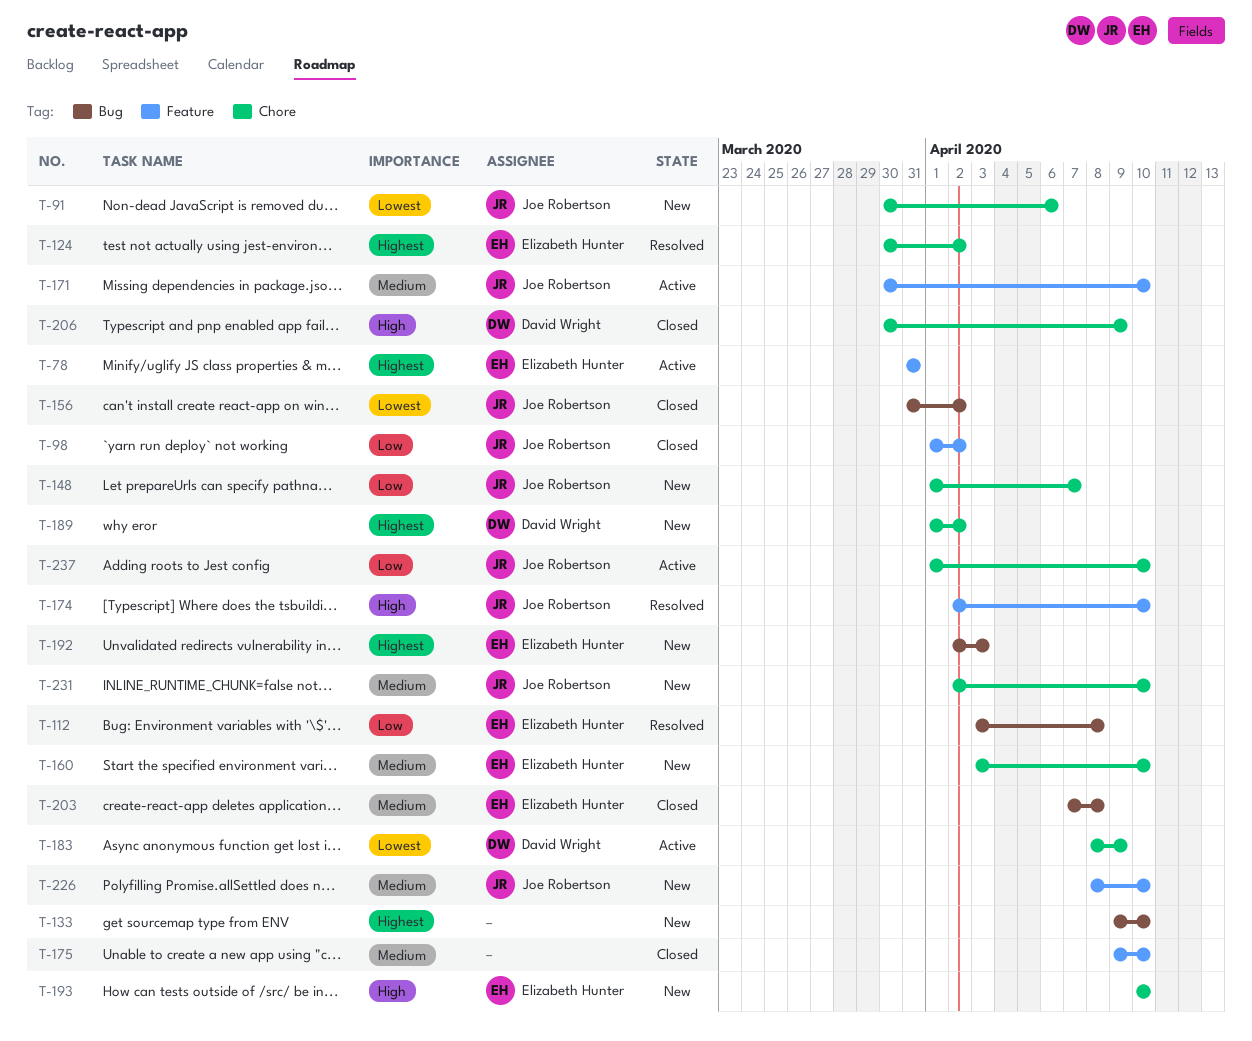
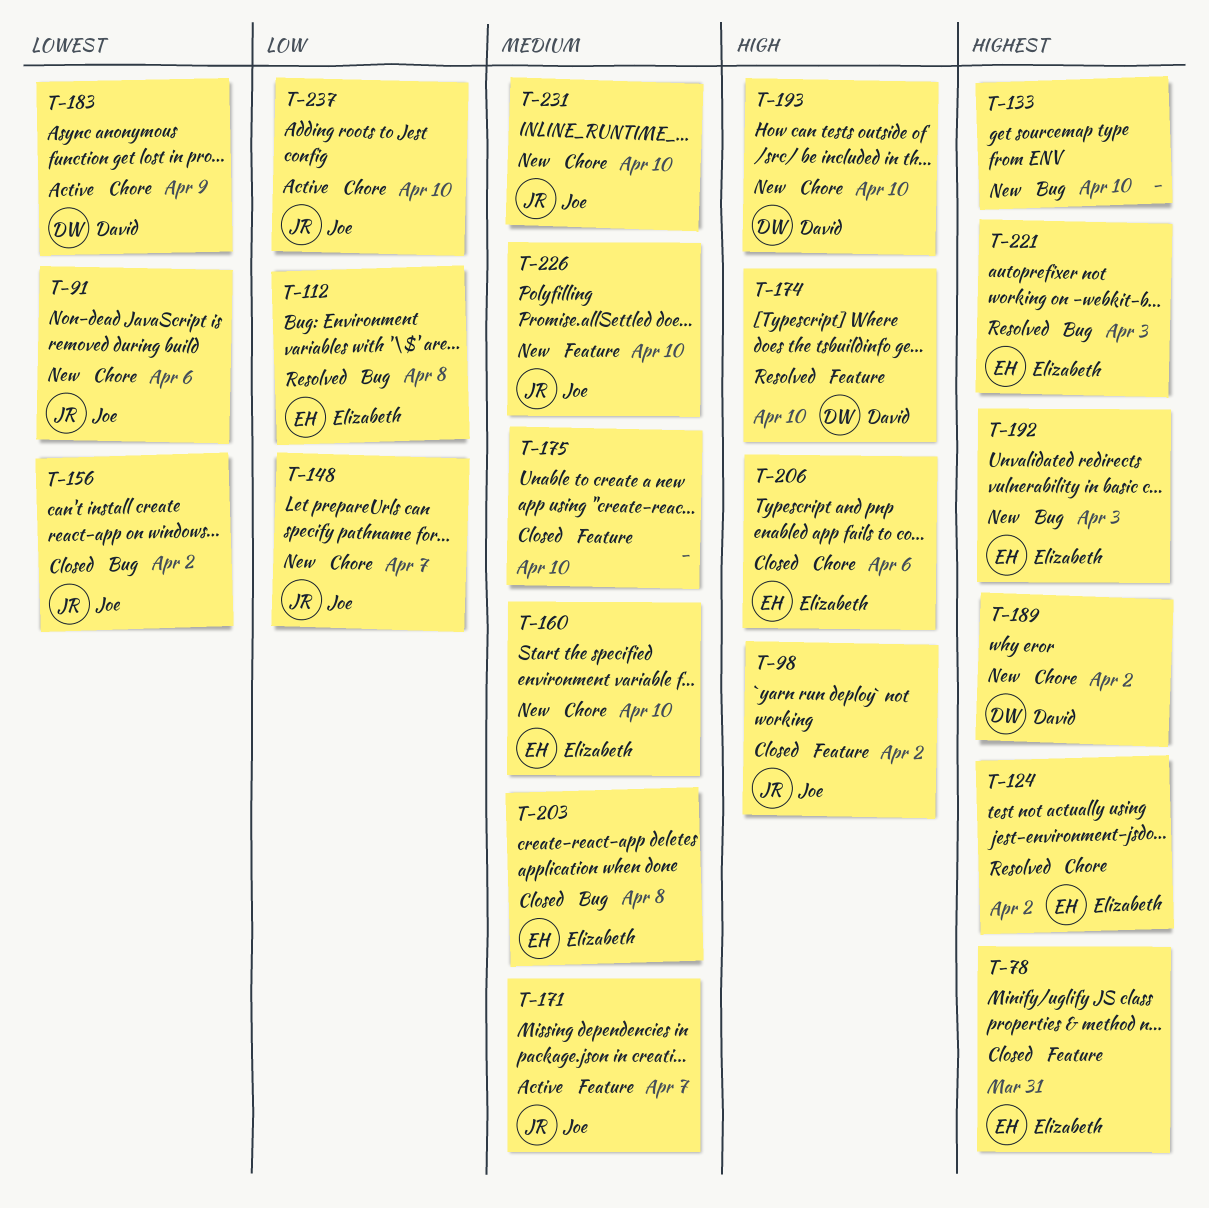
T-78, status: Active -> Closed
T-98, priority: Low -> High
T-171, due: Apr 10 -> Apr 7
T-174, owner: Joe Robertson -> David Wright
T-193, owner: Elizabeth Hunter -> David Wright
T-206, owner: David Wright -> Elizabeth Hunter
T-206, due: Apr 9 -> Apr 6
T-221: none -> present

